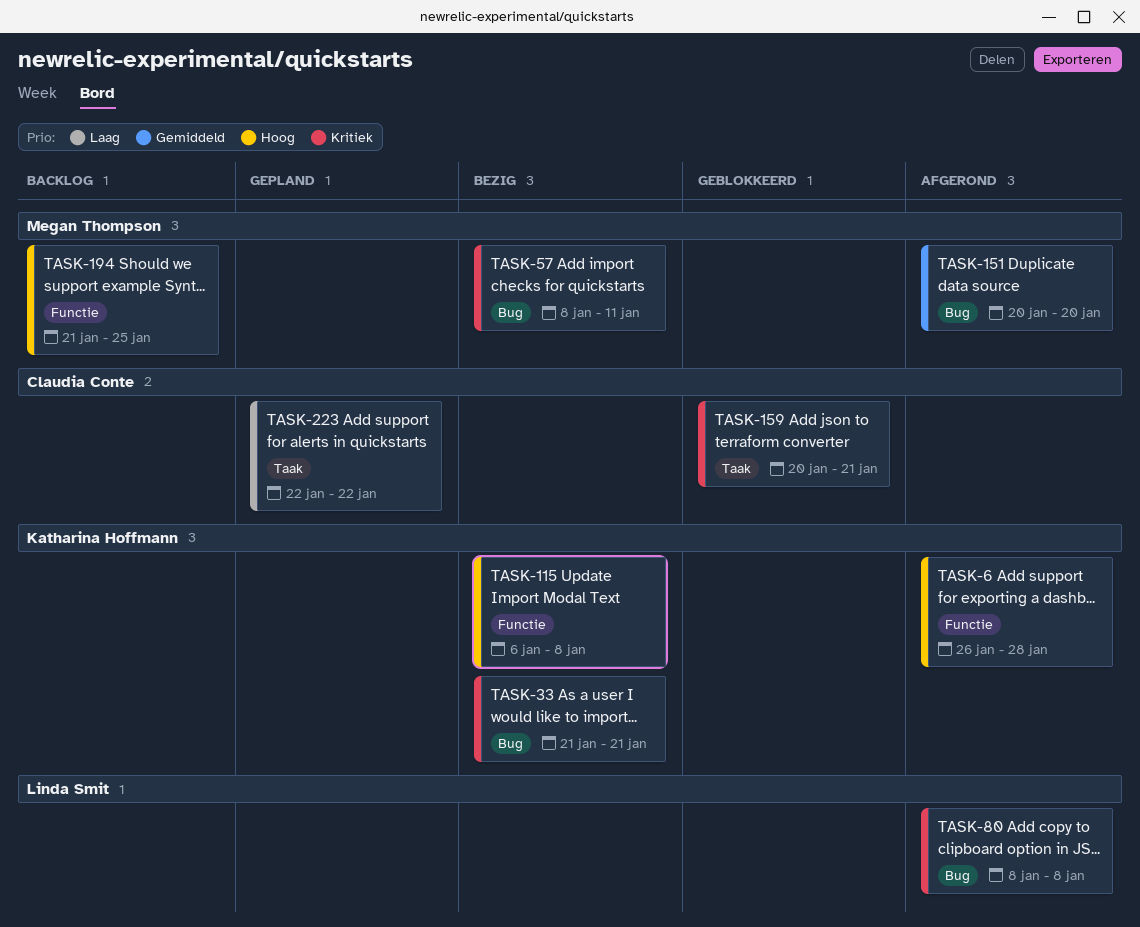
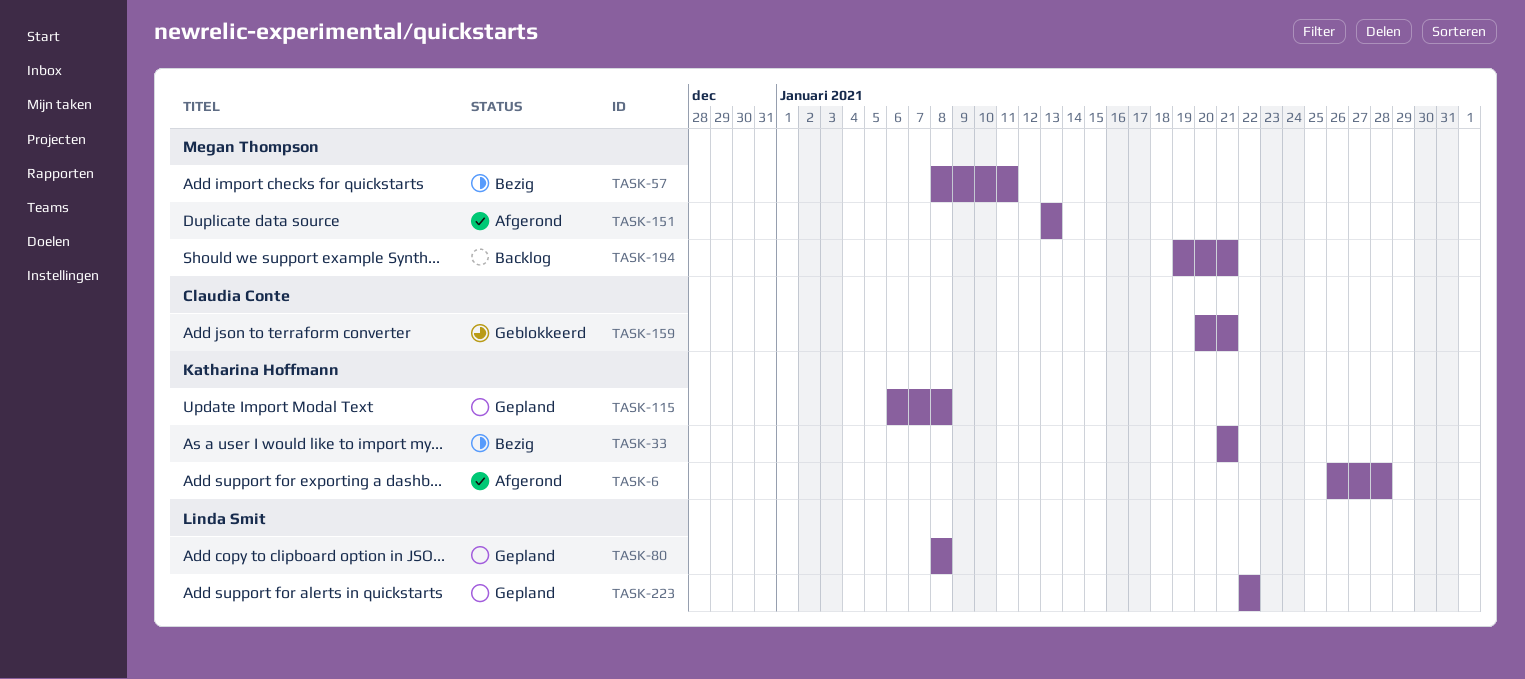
TASK-80, status: Afgerond -> Gepland
TASK-115, status: Bezig -> Gepland
TASK-151, start: Jan 20 -> Jan 13
TASK-151, due: Jan 20 -> Jan 13
TASK-194, start: Jan 21 -> Jan 19
TASK-194, due: Jan 25 -> Jan 21
TASK-223, owner: Claudia Conte -> Linda Smit

